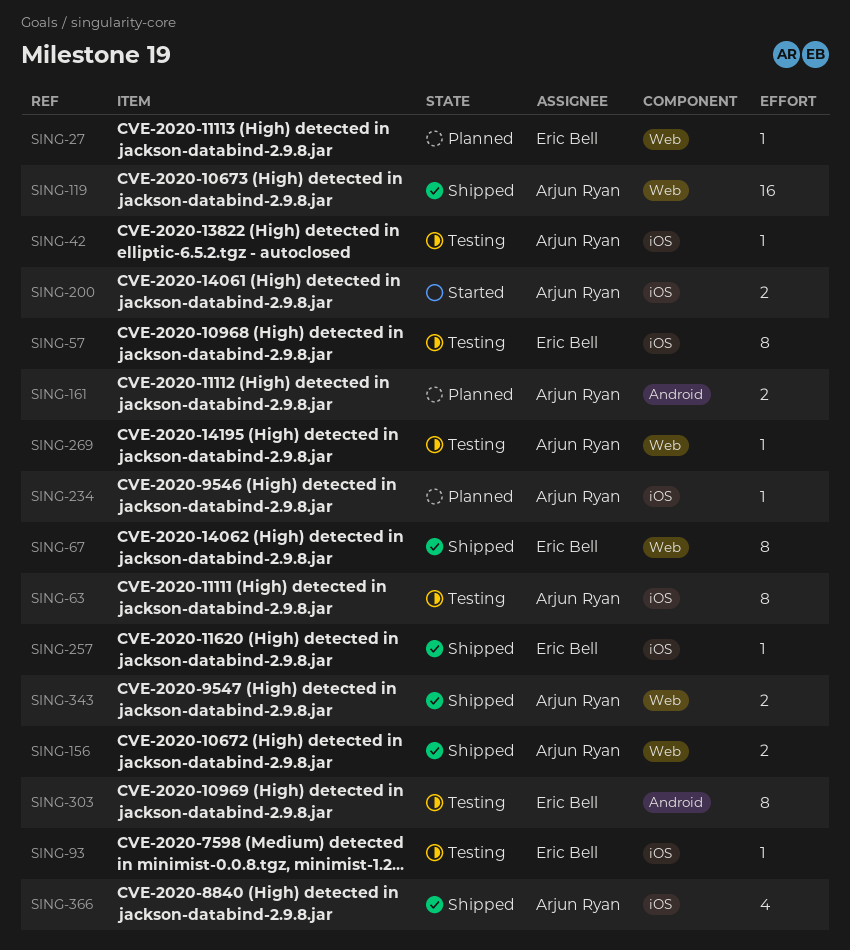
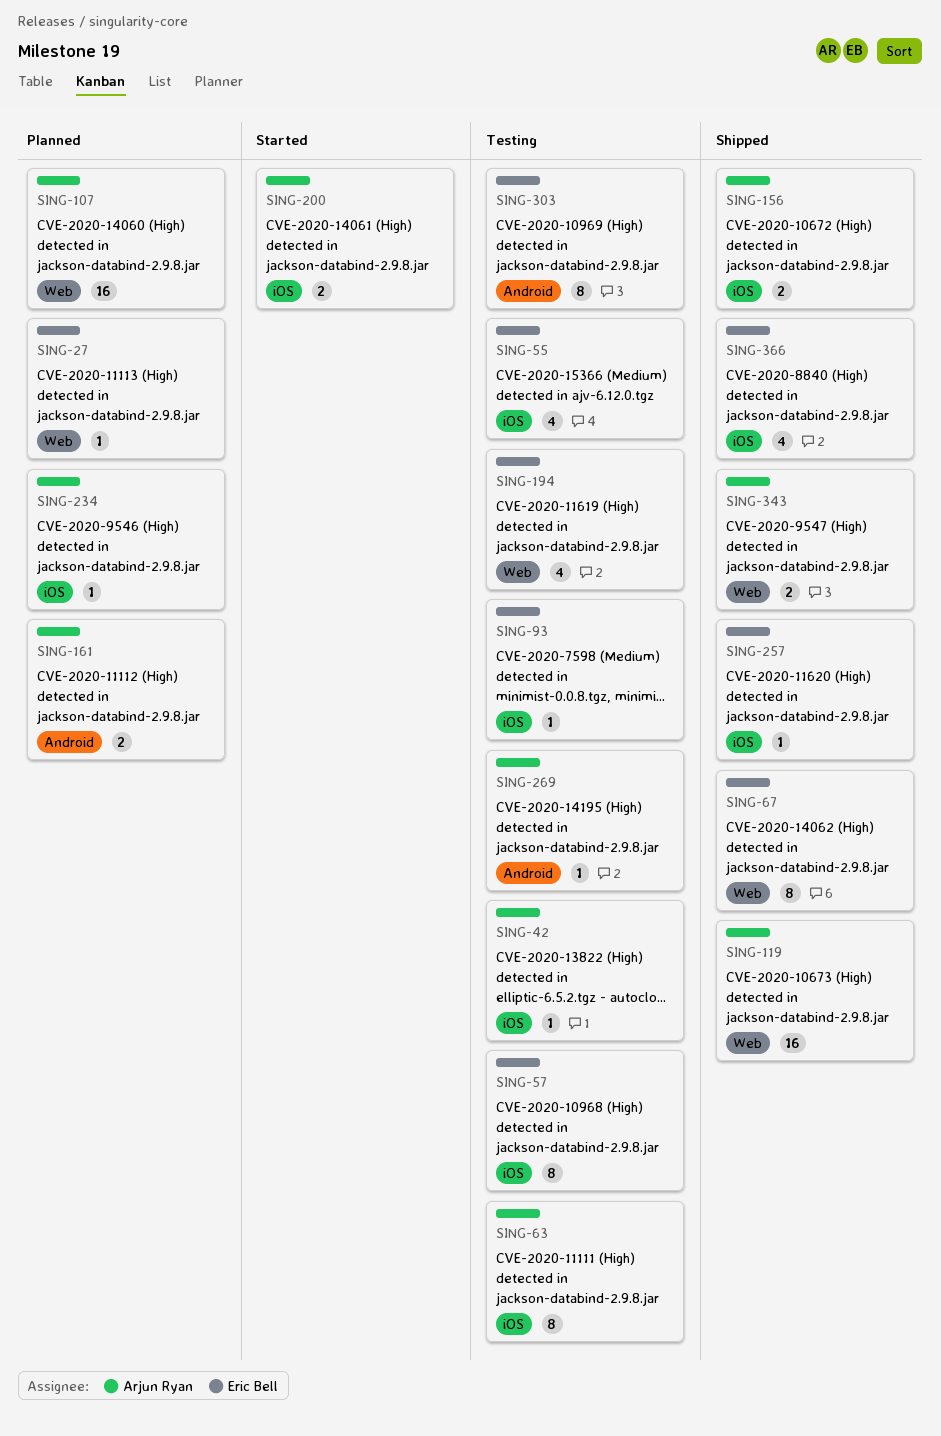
SING-55: none -> present
SING-107: none -> present
SING-156, label: Web -> iOS
SING-194: none -> present
SING-269, label: Web -> Android
SING-366, owner: Arjun Ryan -> Eric Bell

